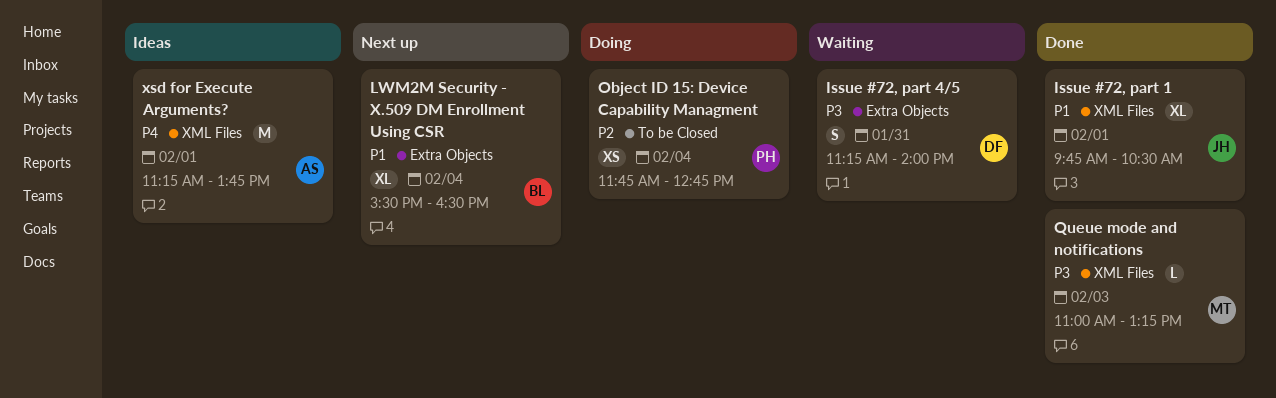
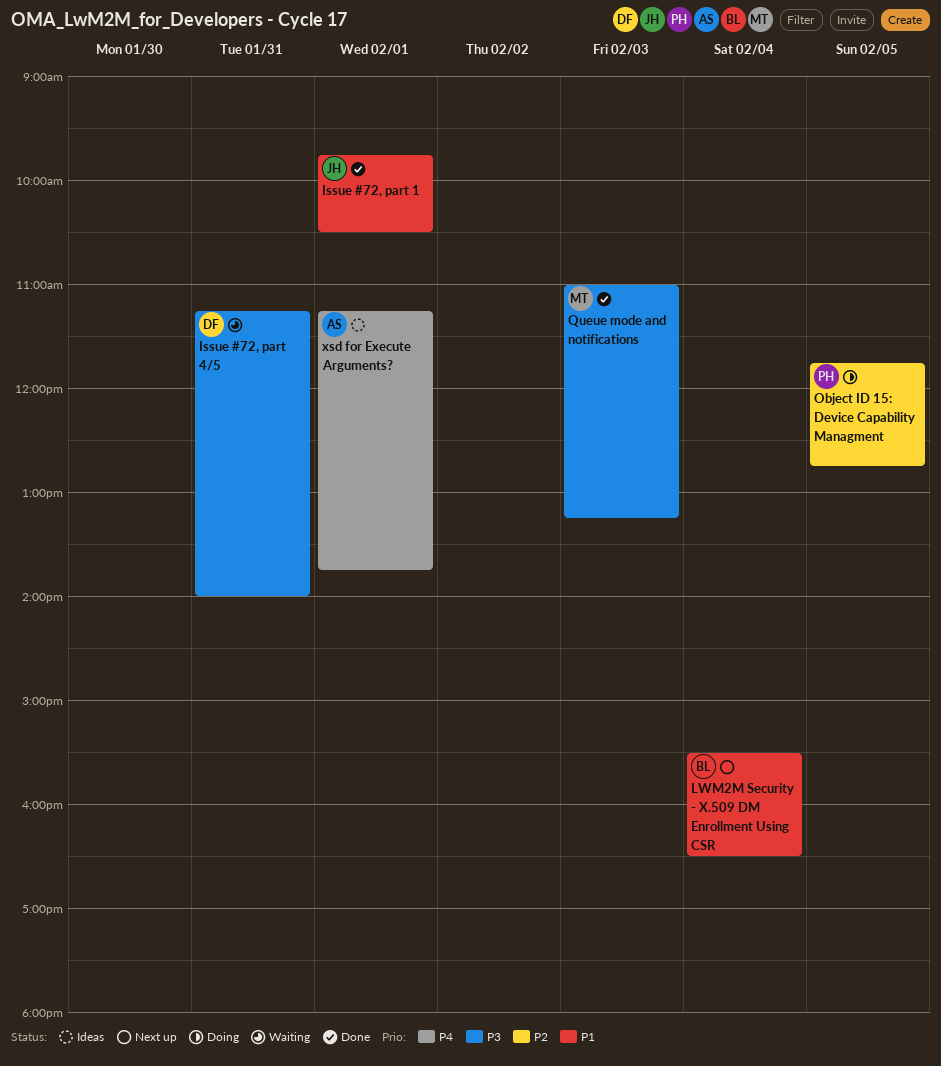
Object ID 15: Device Capability Managment, day: Feb 4 -> Feb 5

